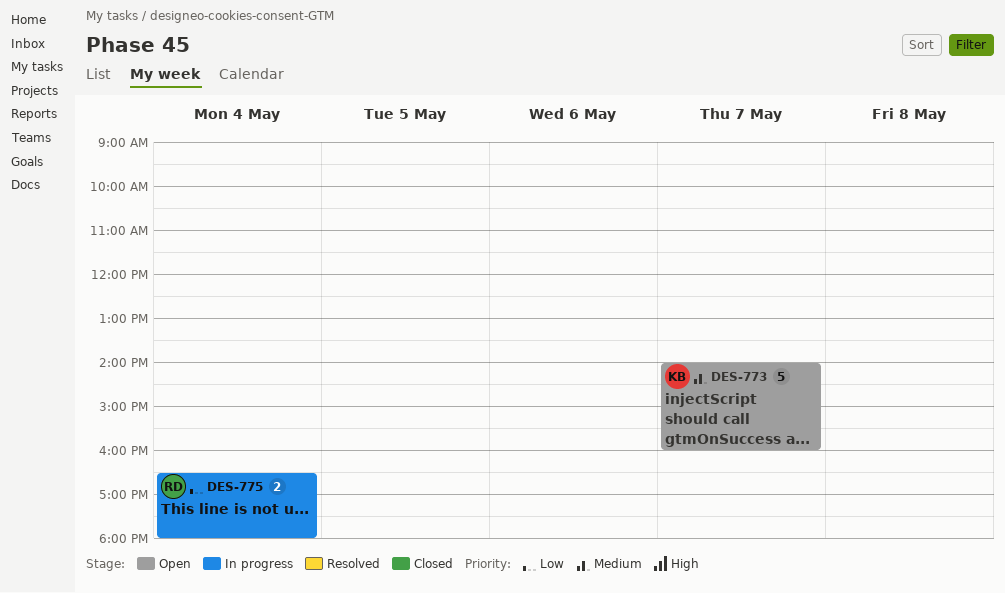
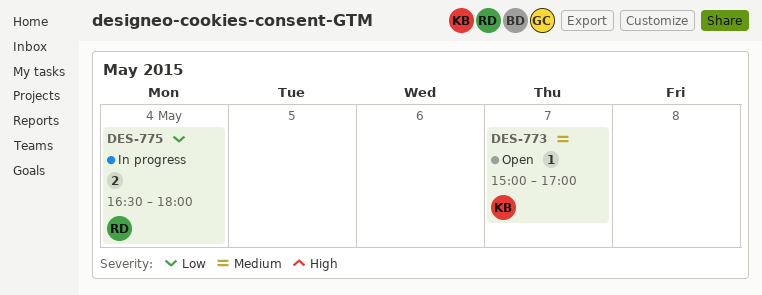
DES-773, estimate: 5 -> 1
DES-773, begins: 14:00 -> 15:00
DES-773, ends: 16:00 -> 17:00

